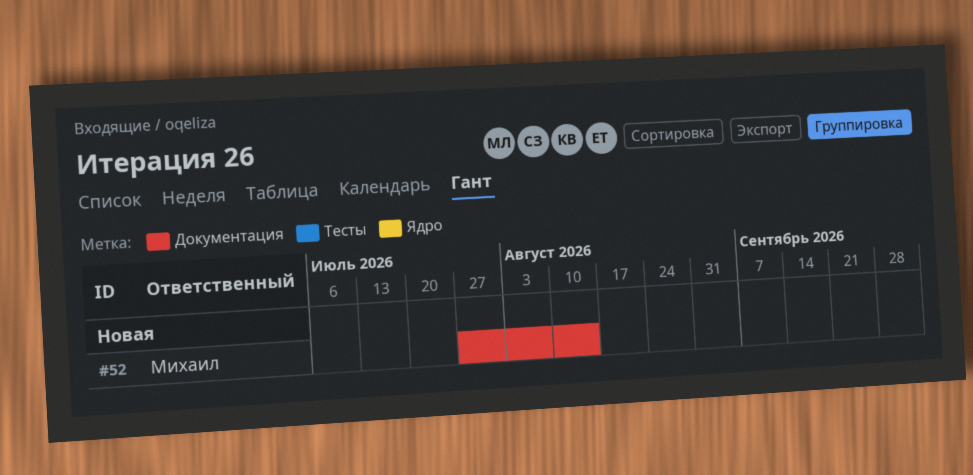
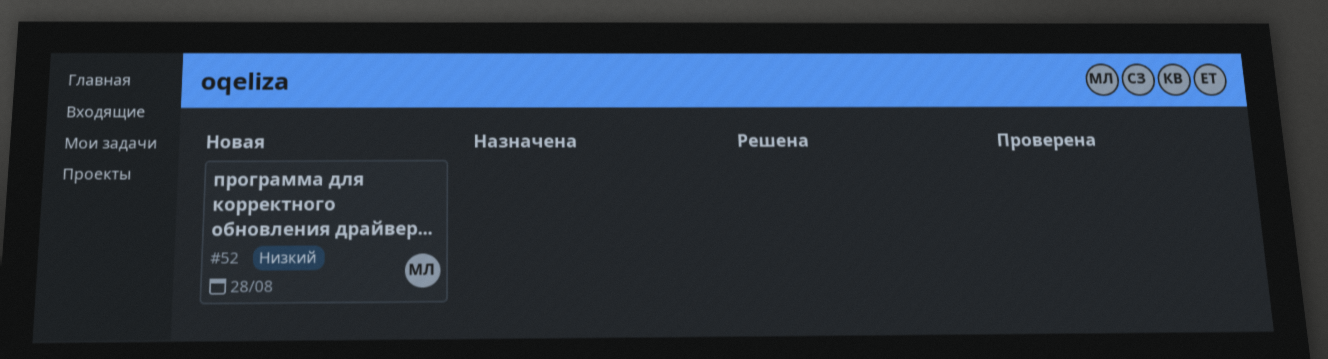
#52, due: Aug 14 -> Aug 28

